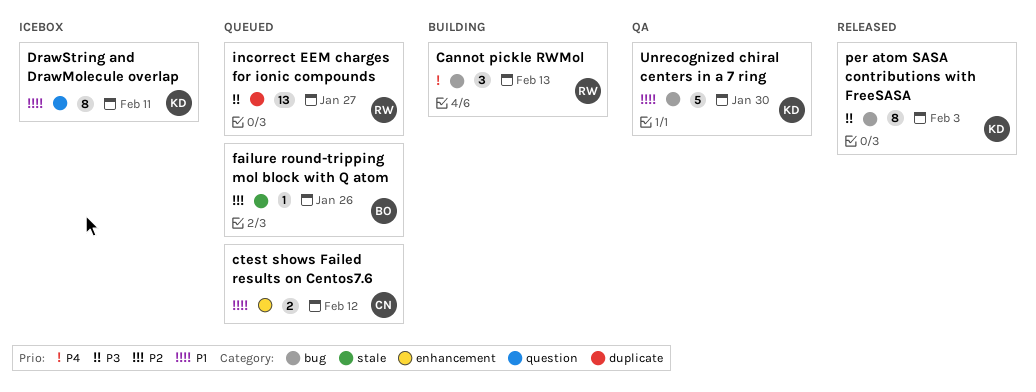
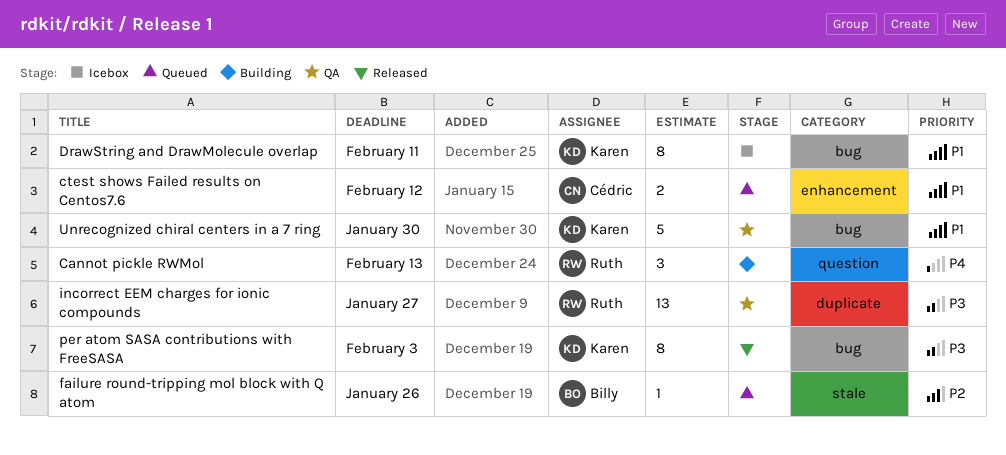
Cannot pickle RWMol, label: bug -> question
DrawString and DrawMolecule overlap, label: question -> bug
incorrect EEM charges for ionic compounds, status: Queued -> QA

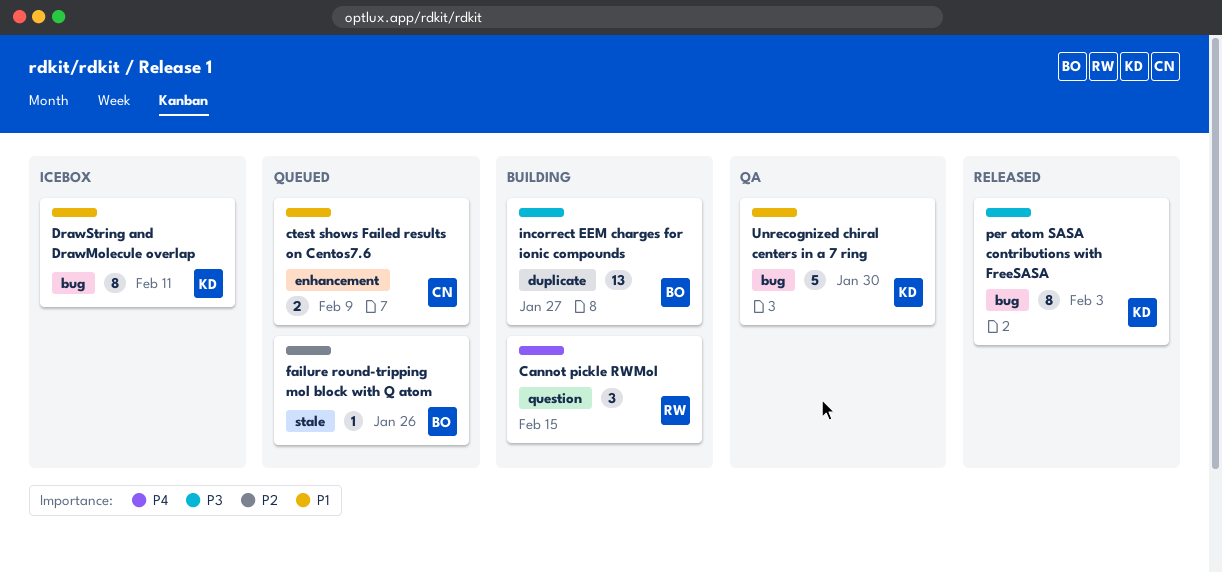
Cannot pickle RWMol, due: Feb 13 -> Feb 15
ctest shows Failed results on Centos7.6, due: Feb 12 -> Feb 9
incorrect EEM charges for ionic compounds, status: QA -> Building
incorrect EEM charges for ionic compounds, owner: Ruth -> Billy

